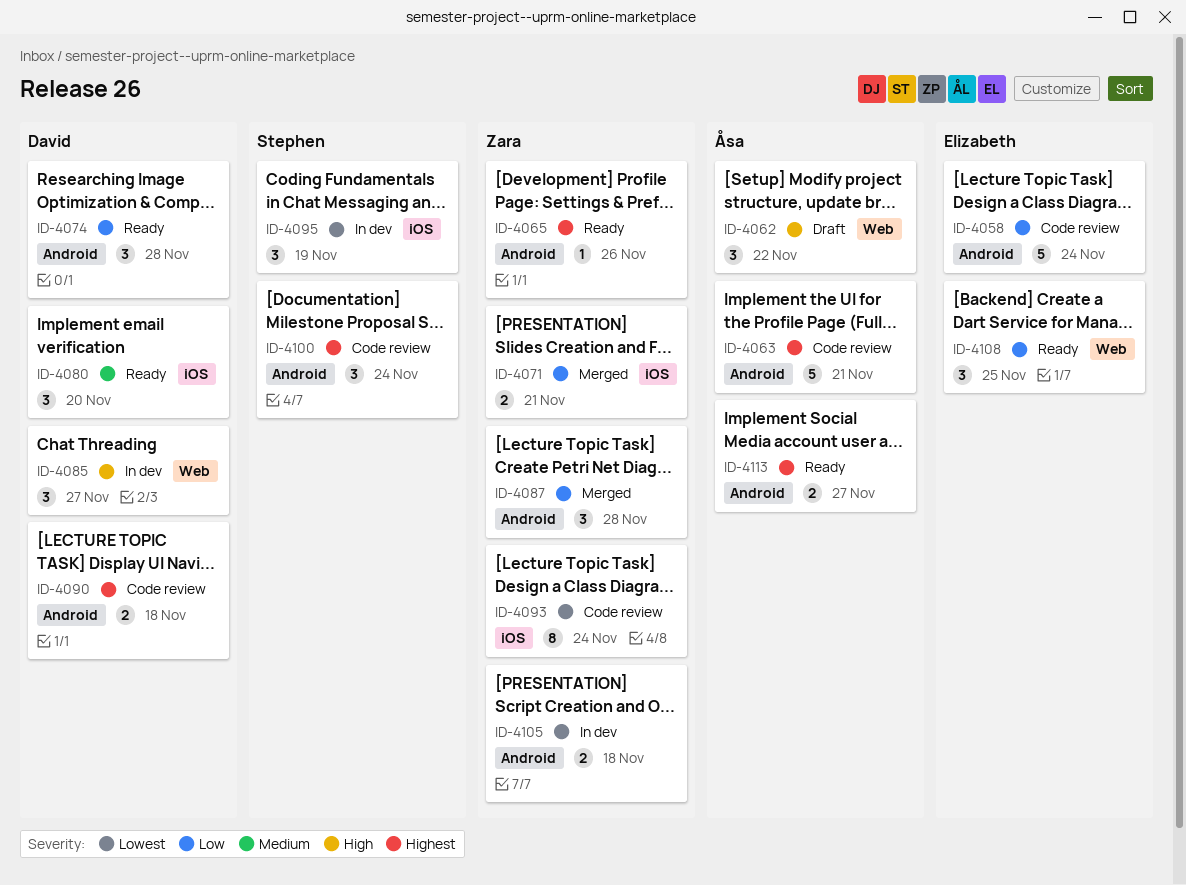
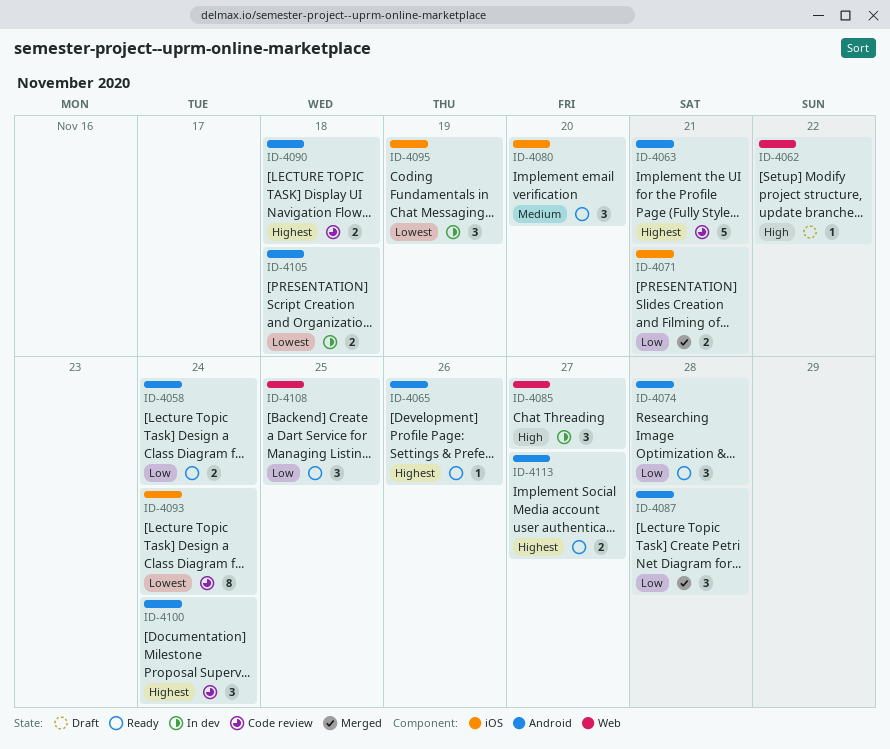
ID-4058, status: Code review -> Ready
ID-4058, estimate: 5 -> 2
ID-4062, estimate: 3 -> 1

